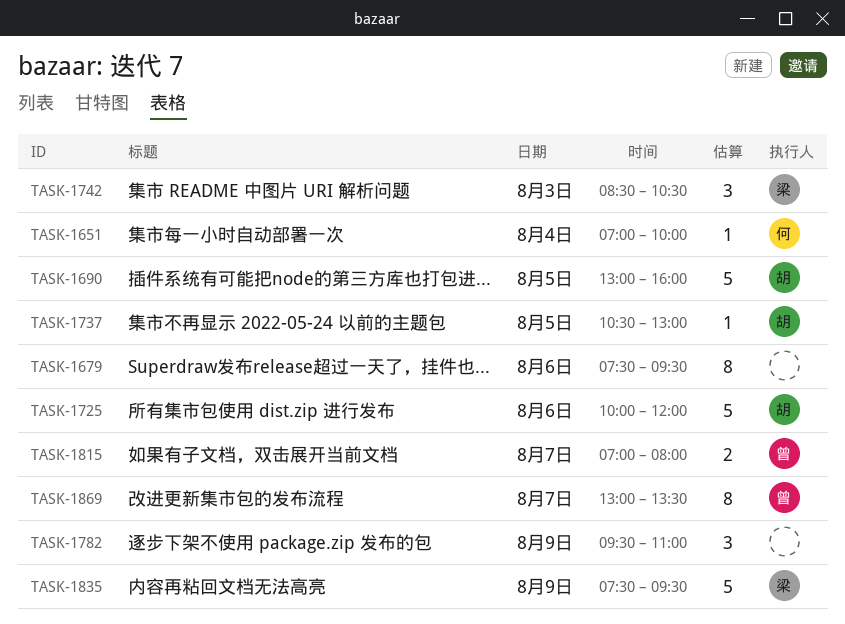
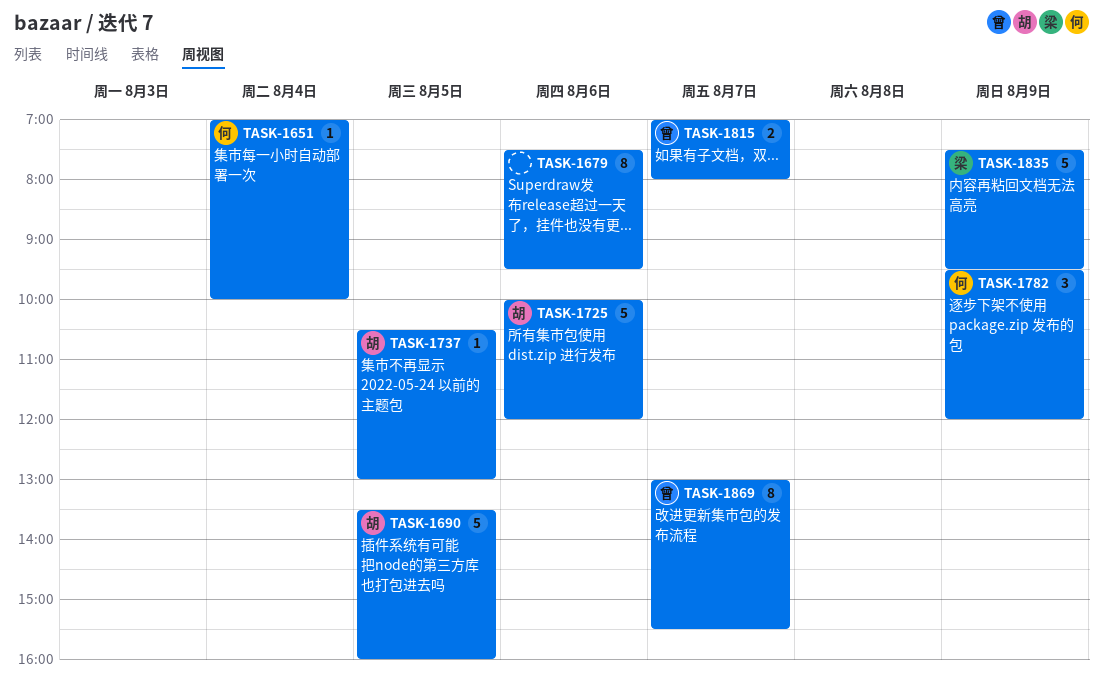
TASK-1690, begins: 13:00 -> 13:30
TASK-1742: present -> none
TASK-1782, owner: none -> 何
TASK-1782, ends: 11:00 -> 12:00
TASK-1869, ends: 13:30 -> 15:30

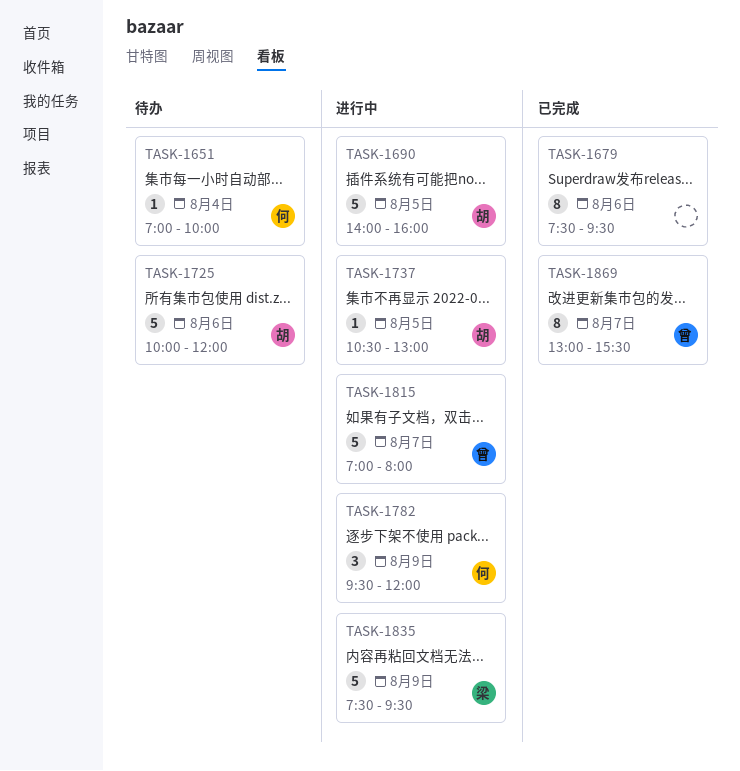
TASK-1690, begins: 13:30 -> 14:00
TASK-1815, estimate: 2 -> 5

